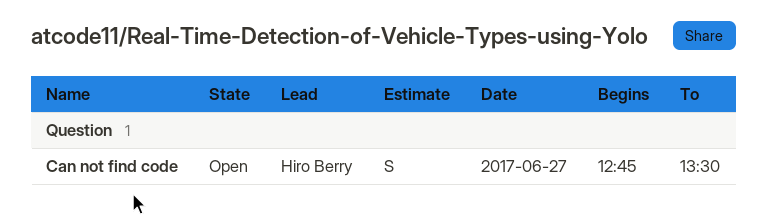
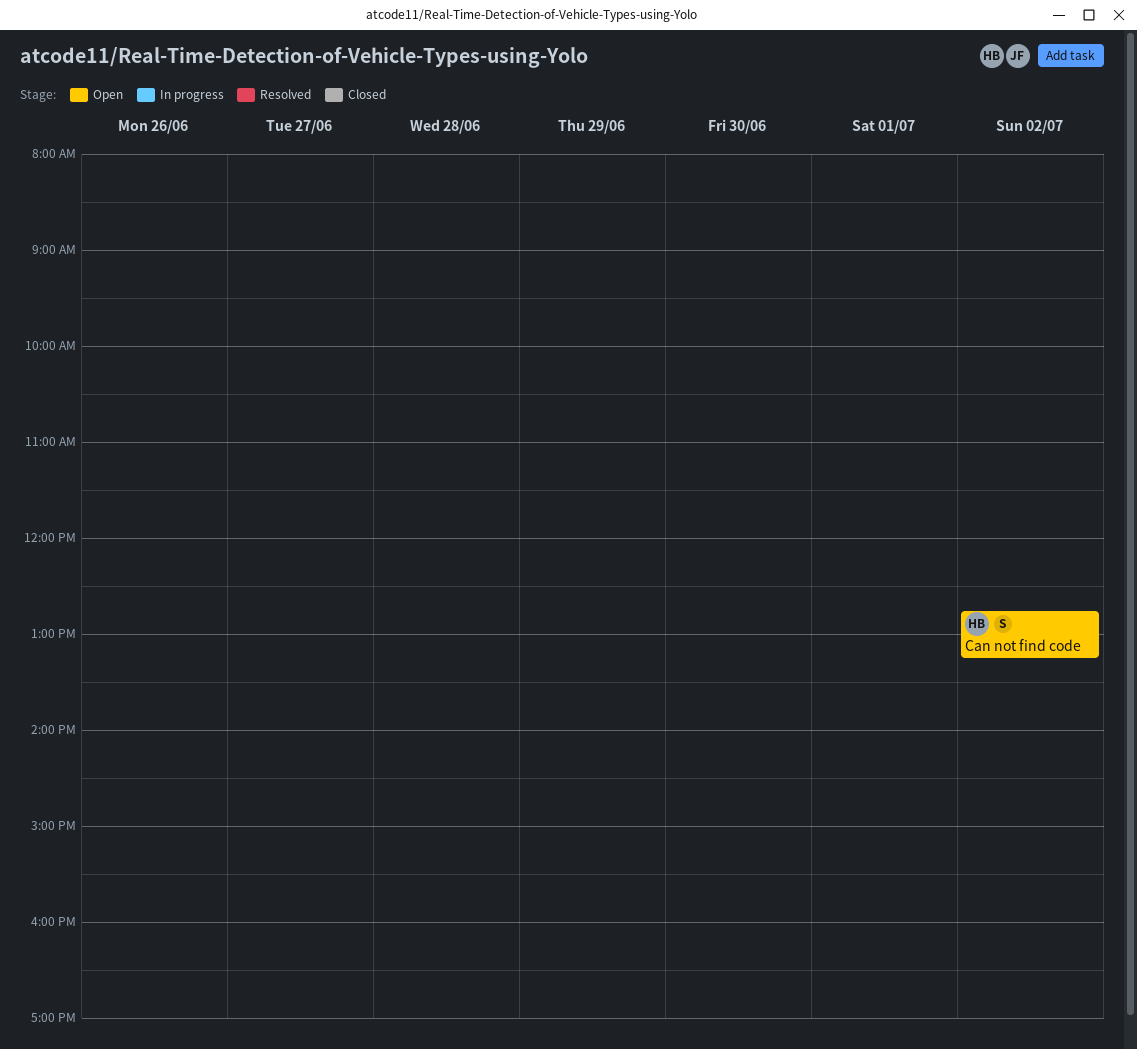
Can not find code, day: Jun 27 -> Jul 2
Can not find code, ends: 13:30 -> 13:15

